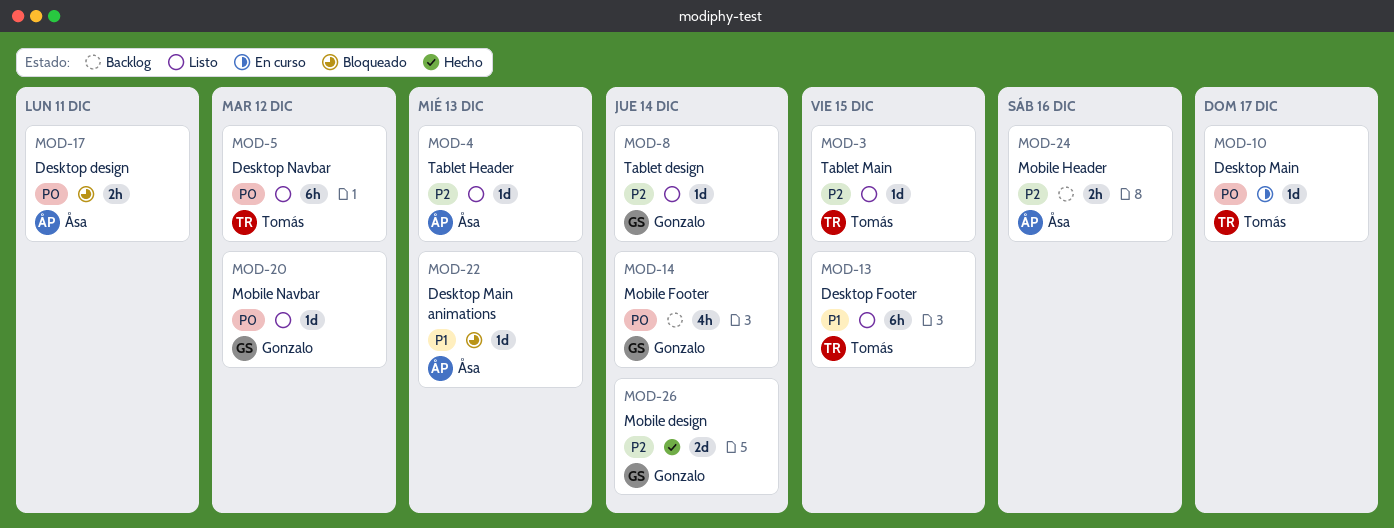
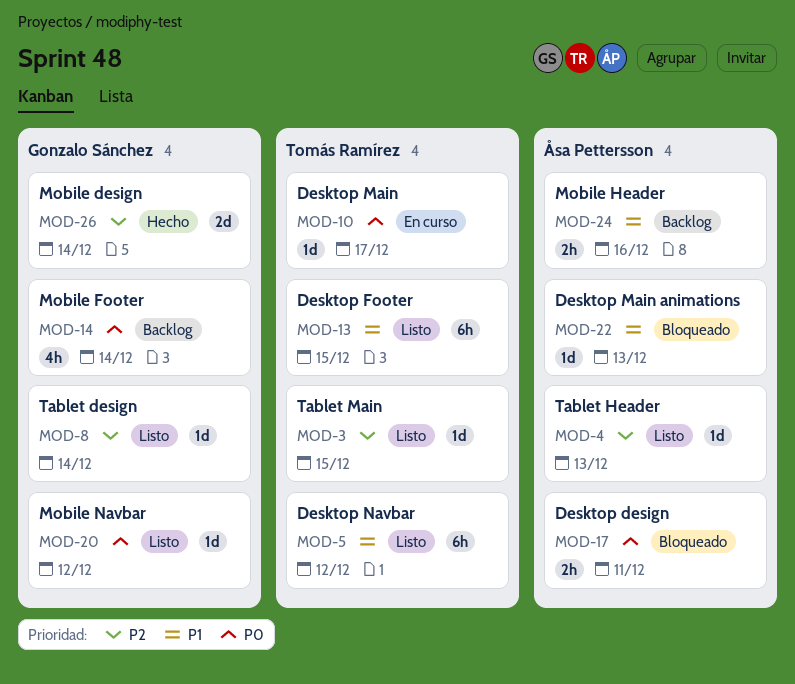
MOD-5, priority: P0 -> P1
MOD-24, priority: P2 -> P1

